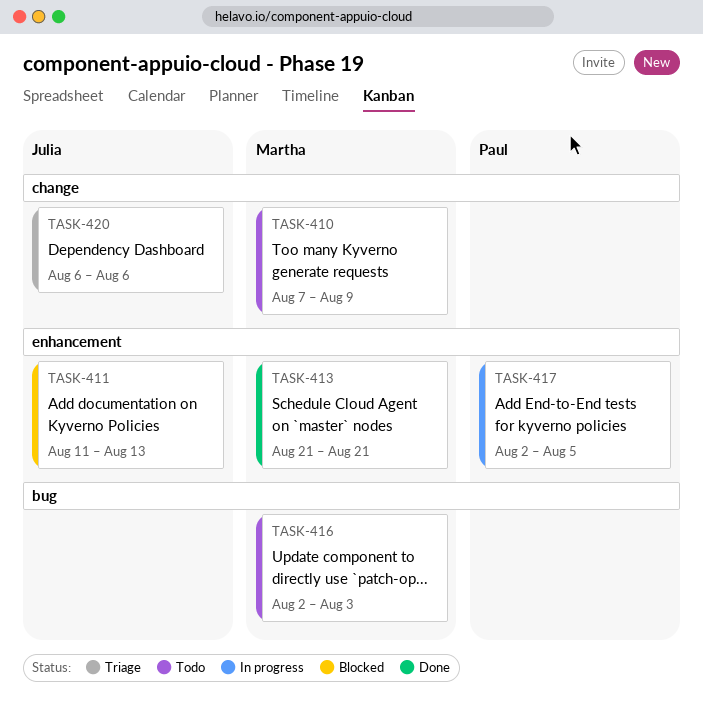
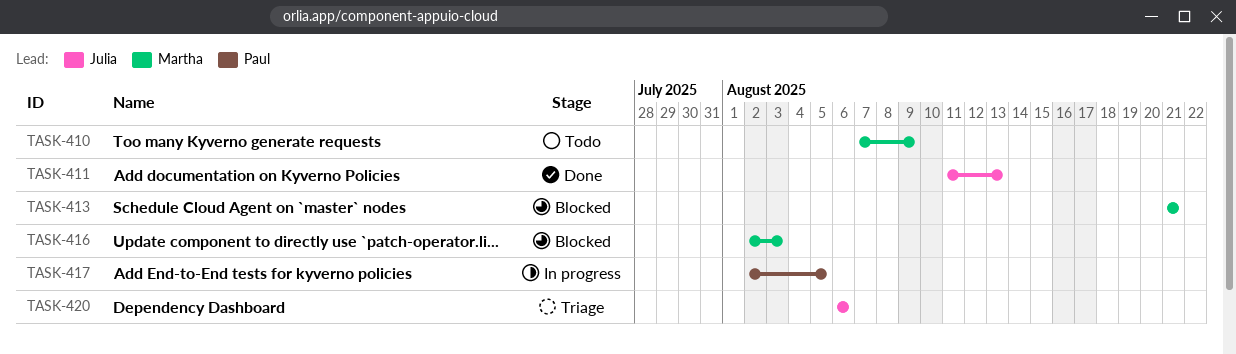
TASK-411, status: Blocked -> Done
TASK-413, status: Done -> Blocked
TASK-416, status: Todo -> Blocked

